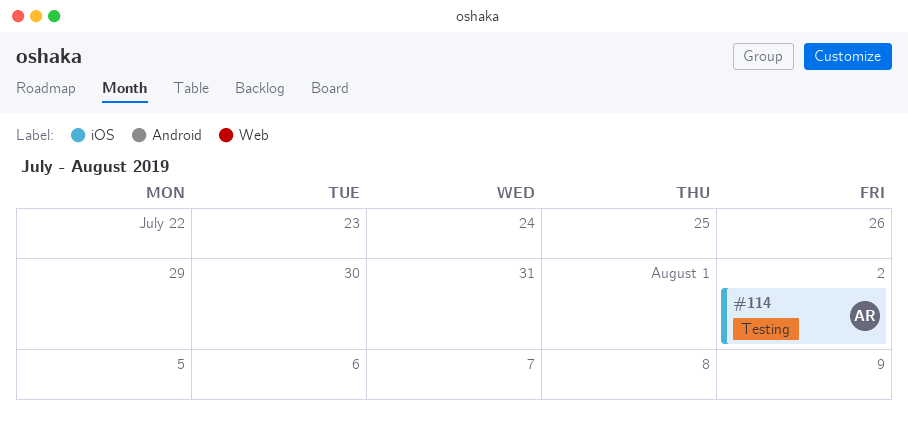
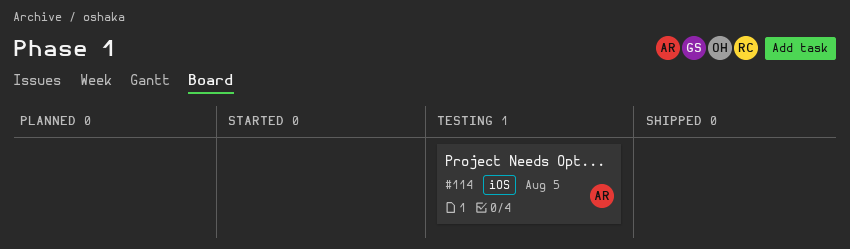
#114, due: Aug 2 -> Aug 5

